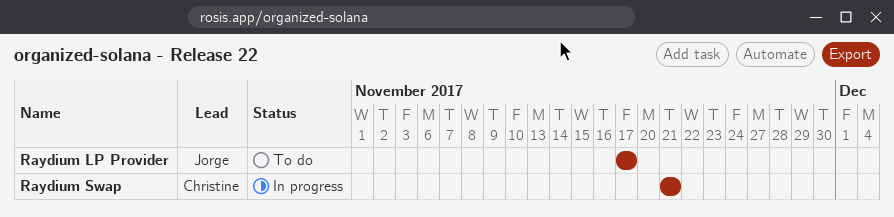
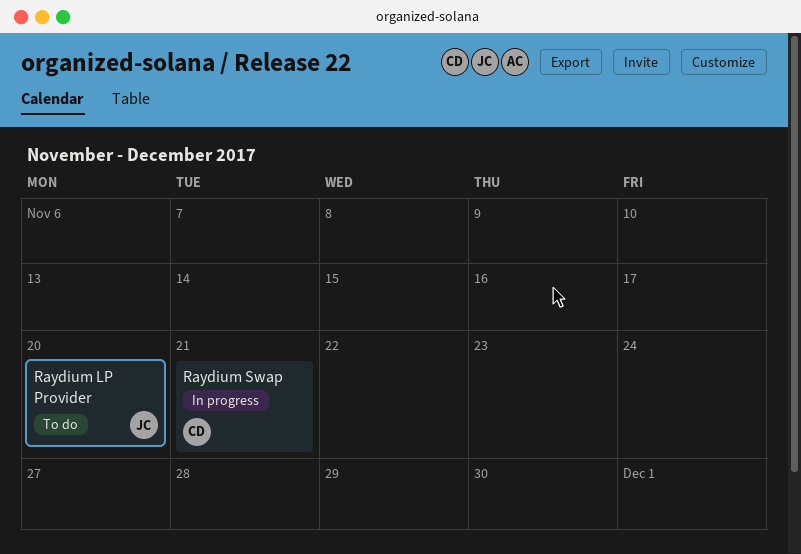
Raydium LP Provider, due: Nov 17 -> Nov 20

